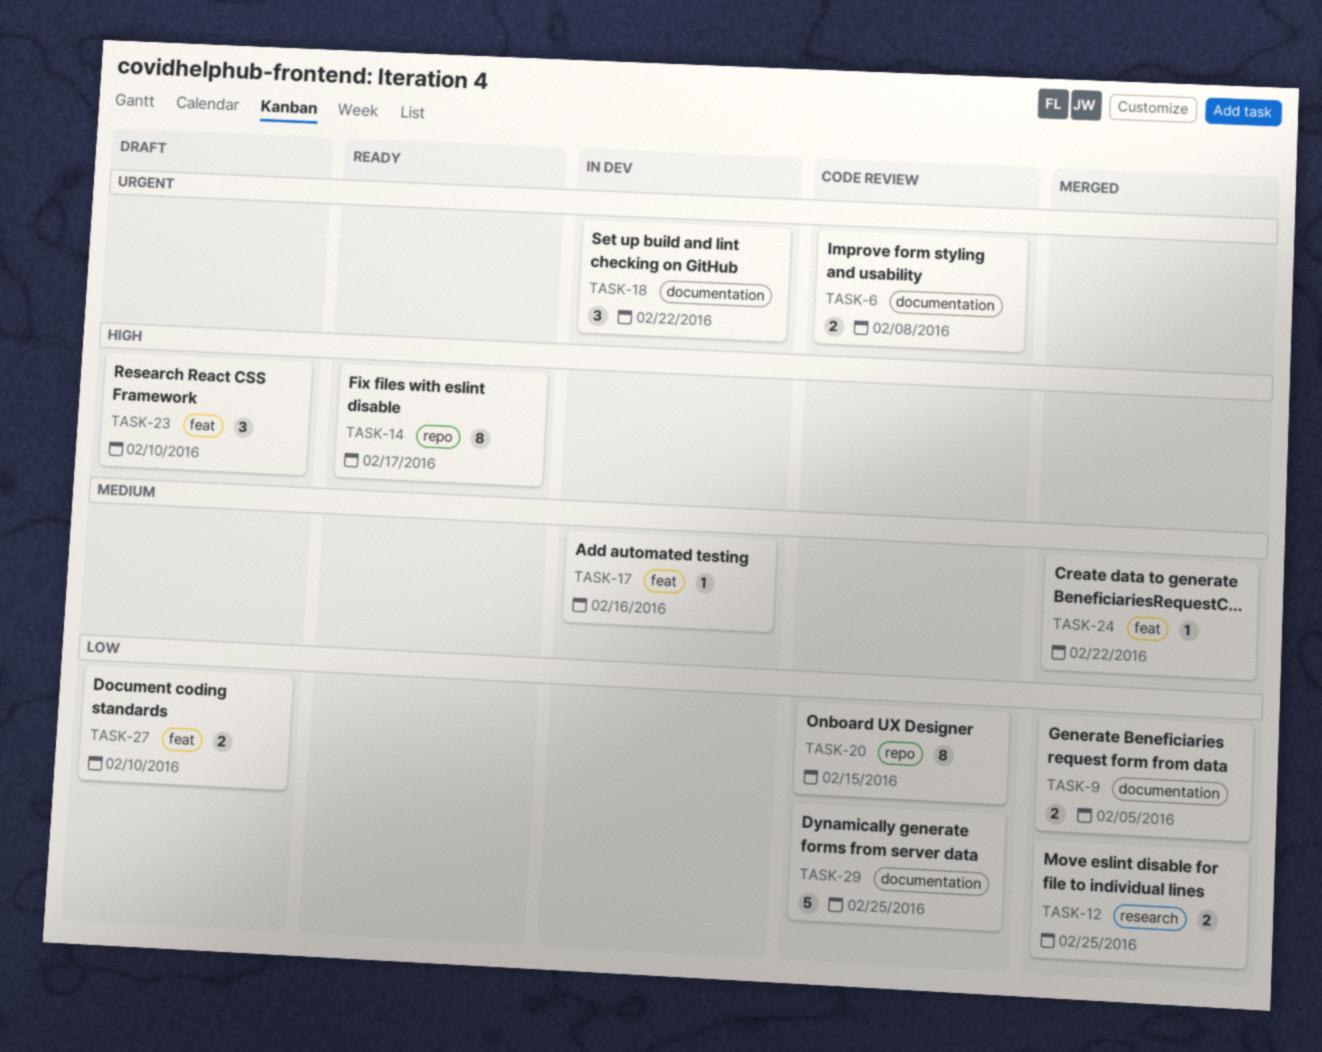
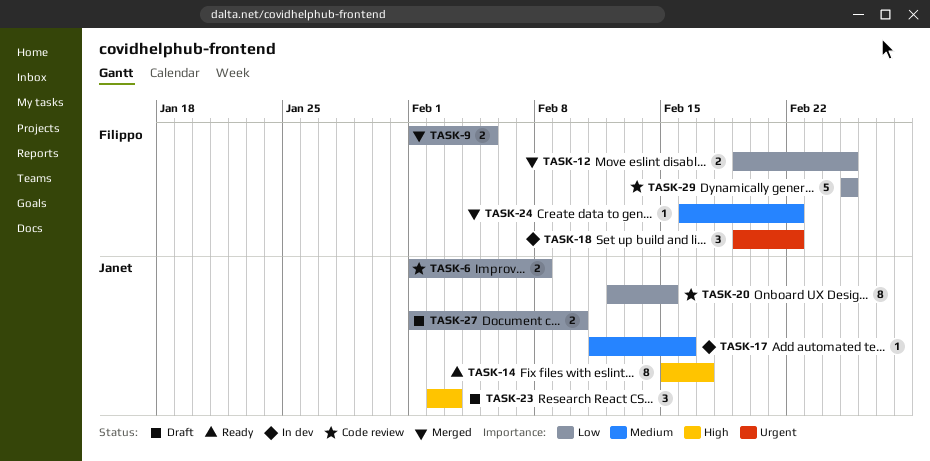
TASK-6, priority: Urgent -> Low
TASK-23, due: Feb 10 -> Feb 3

